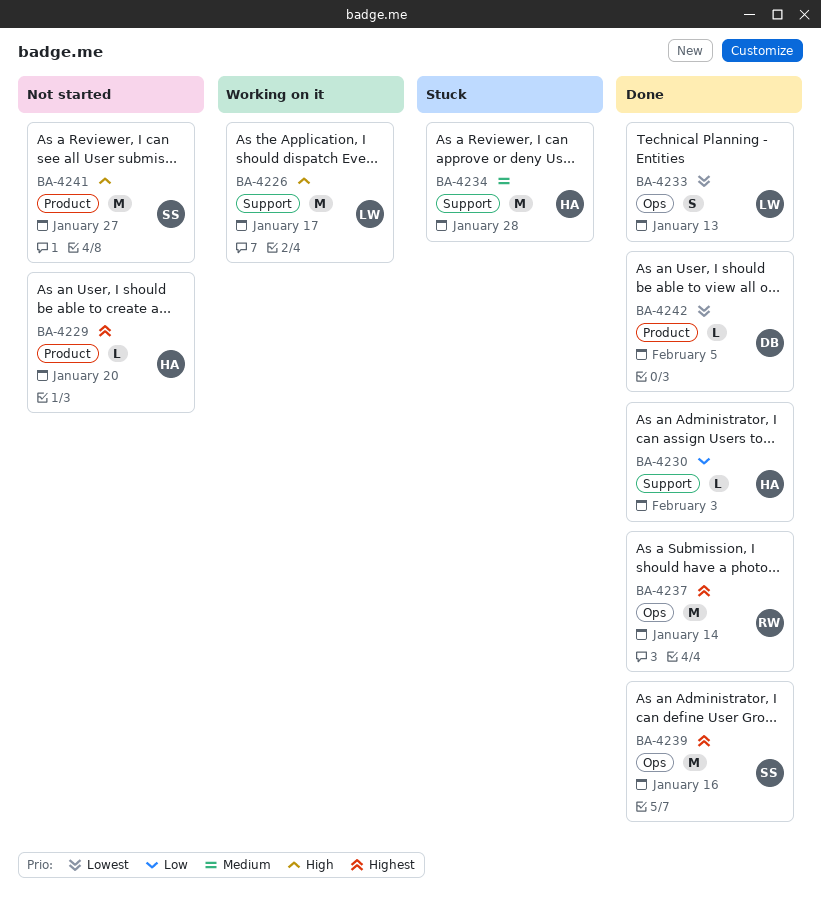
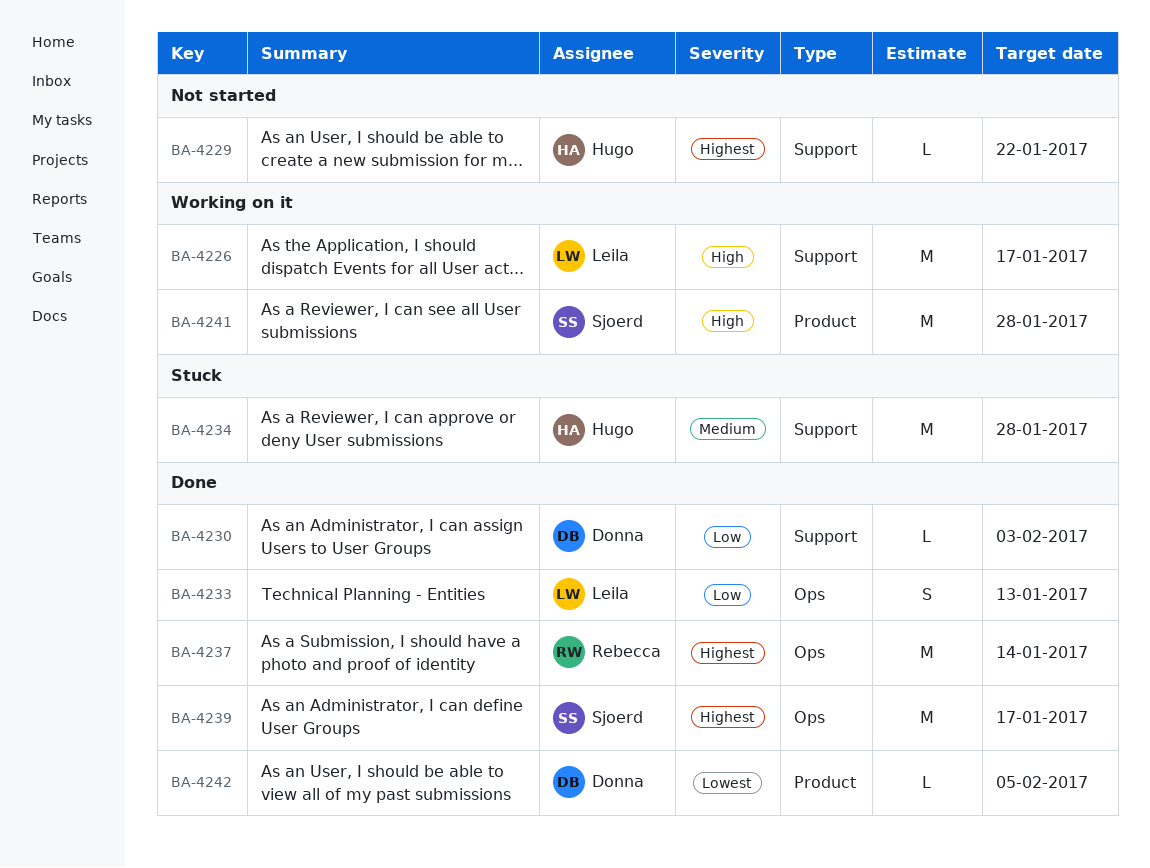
BA-4229, label: Product -> Support
BA-4229, due: Jan 20 -> Jan 22
BA-4230, owner: Hugo -> Donna
BA-4233, priority: Lowest -> Low
BA-4239, due: Jan 16 -> Jan 17
BA-4241, status: Not started -> Working on it
BA-4241, due: Jan 27 -> Jan 28

